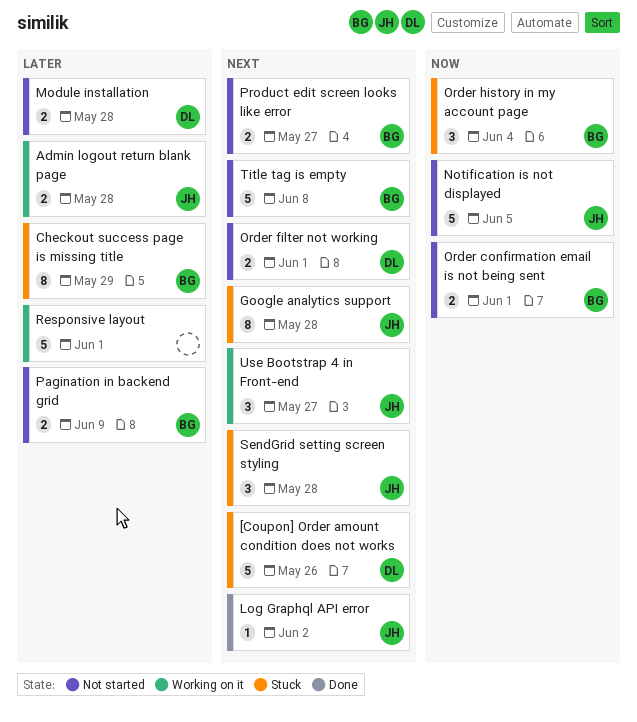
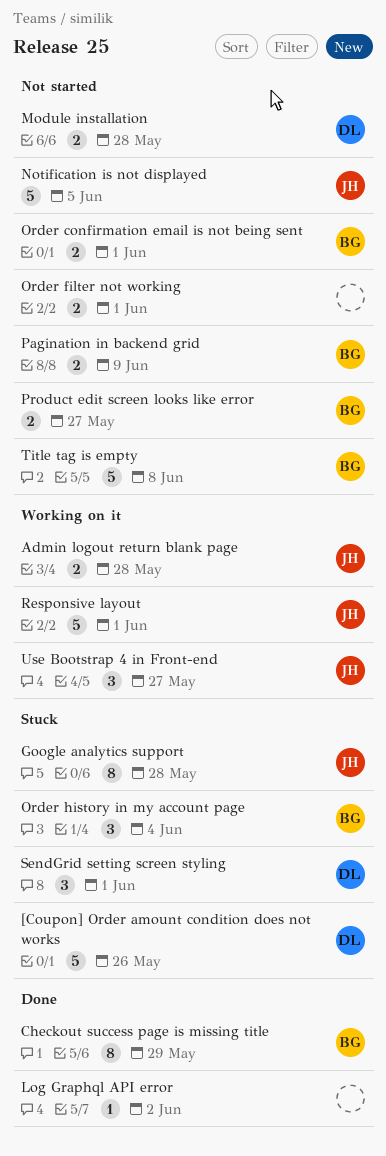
Checkout success page is missing title, status: Stuck -> Done
Log Graphql API error, owner: JH -> none
Order filter not working, owner: DL -> none
Responsive layout, owner: none -> JH
SendGrid setting screen styling, owner: JH -> DL
SendGrid setting screen styling, due: May 28 -> Jun 1

